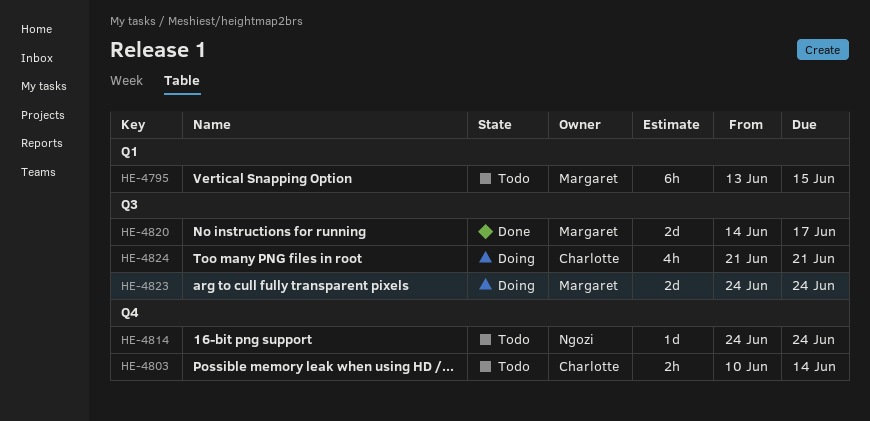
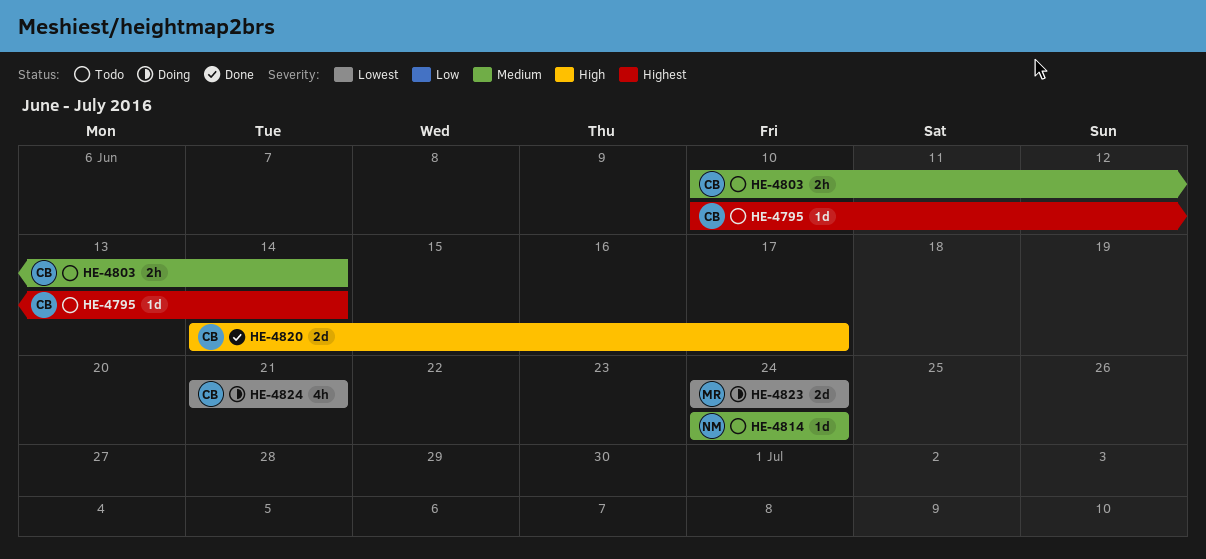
HE-4795, owner: Margaret -> Charlotte
HE-4795, estimate: 6h -> 1d
HE-4795, start: Jun 13 -> Jun 10
HE-4795, due: Jun 15 -> Jun 14
HE-4820, owner: Margaret -> Charlotte

